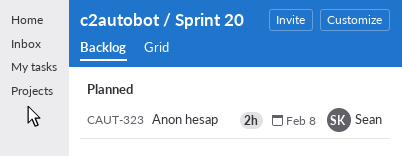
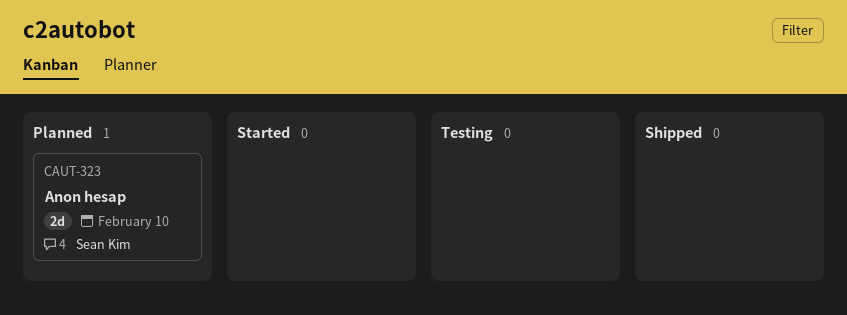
CAUT-323, estimate: 2h -> 2d
CAUT-323, due: Feb 8 -> Feb 10

